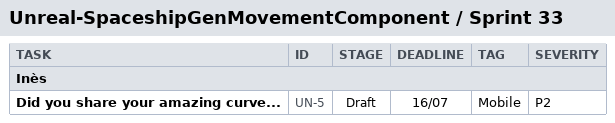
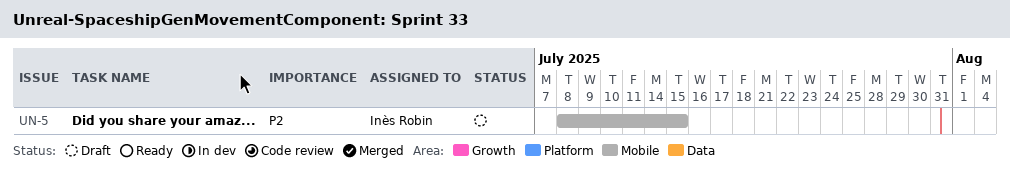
UN-5, due: Jul 16 -> Jul 15

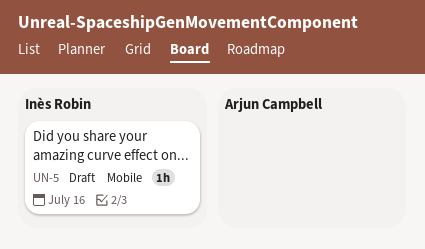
UN-5, due: Jul 15 -> Jul 16

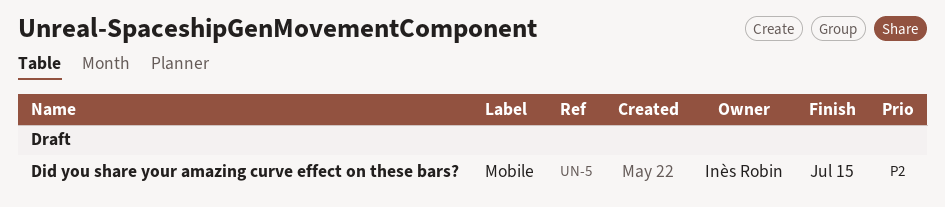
UN-5, due: Jul 16 -> Jul 15

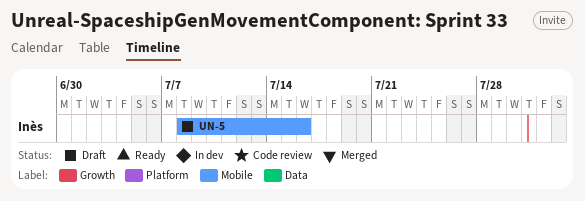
UN-5, due: Jul 15 -> Jul 16

